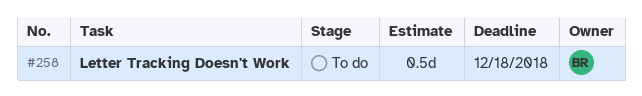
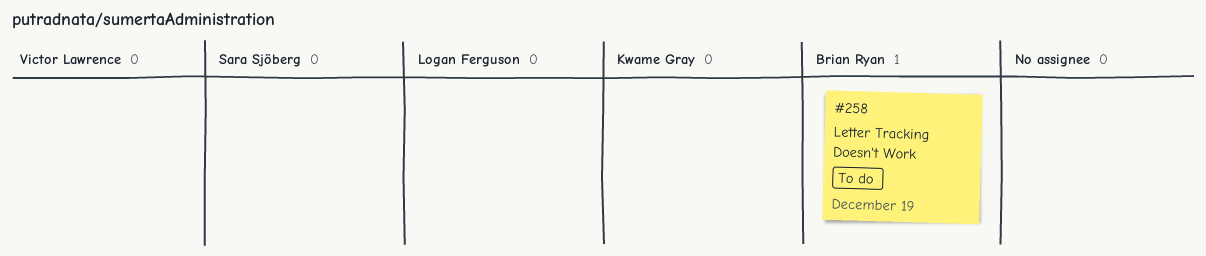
#258, due: Dec 18 -> Dec 19

